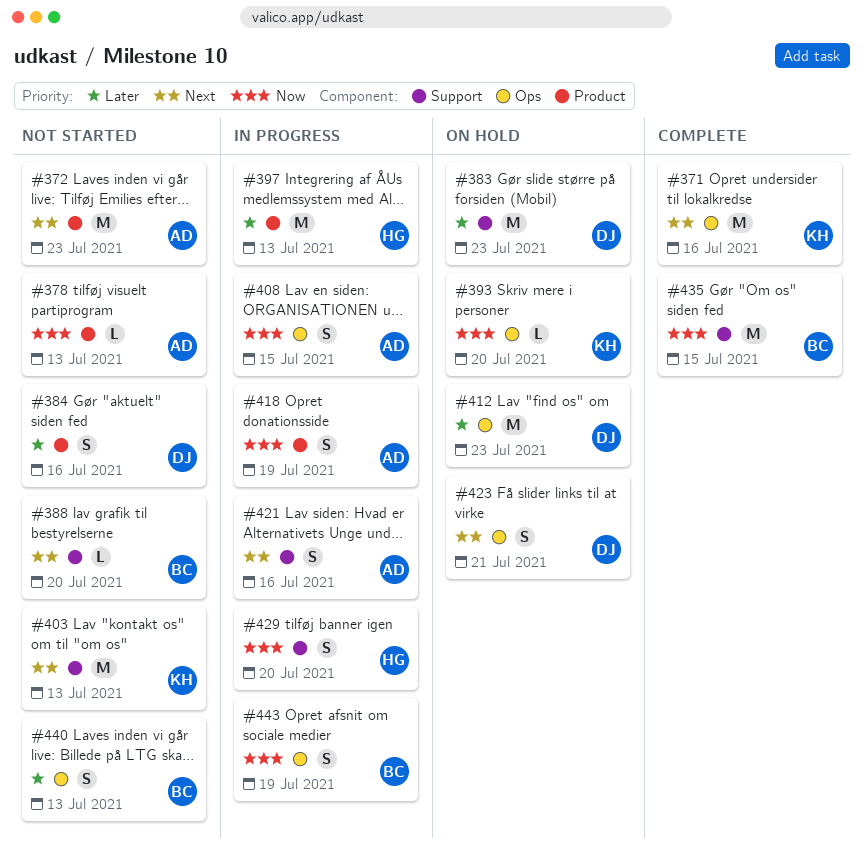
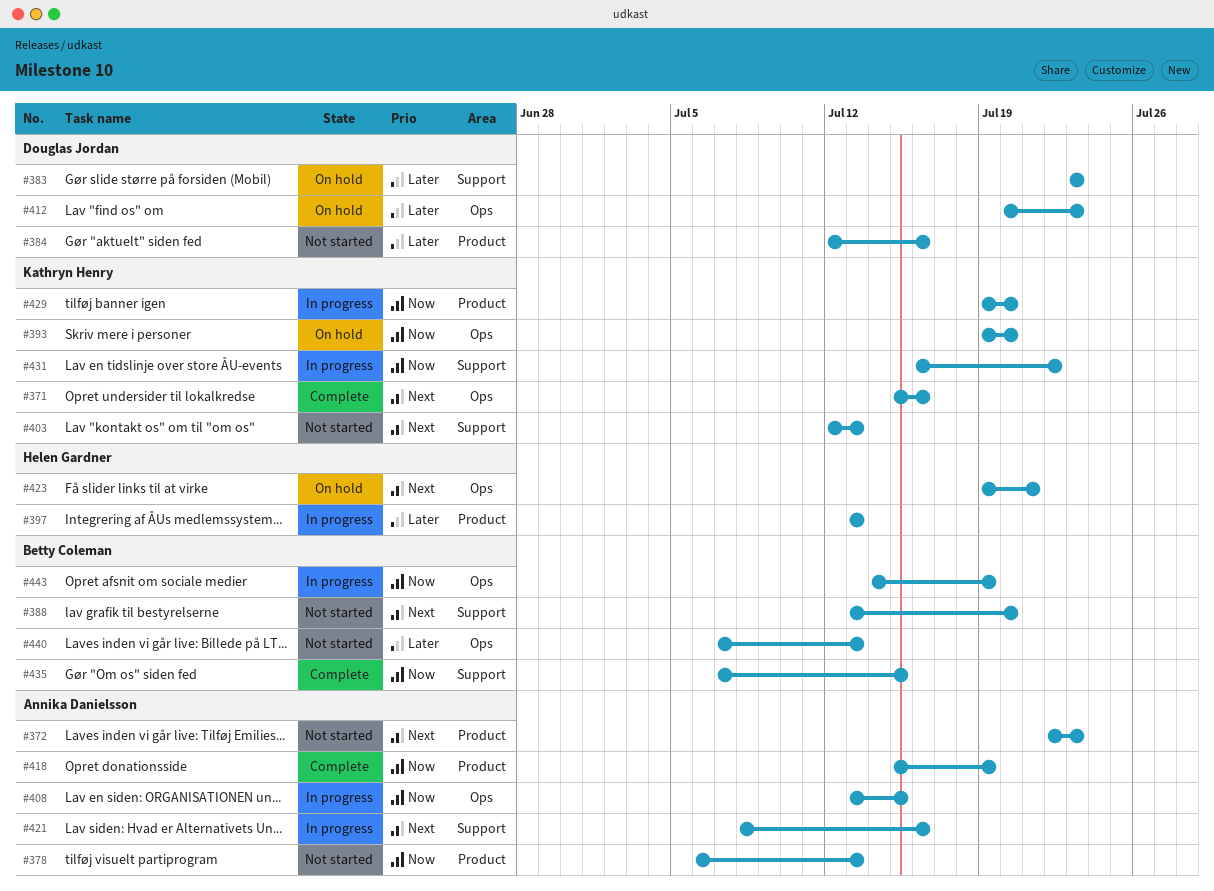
#418, status: In progress -> Complete
#423, owner: Douglas Jordan -> Helen Gardner
#429, owner: Helen Gardner -> Kathryn Henry
#429, label: Support -> Product
#431: none -> present

